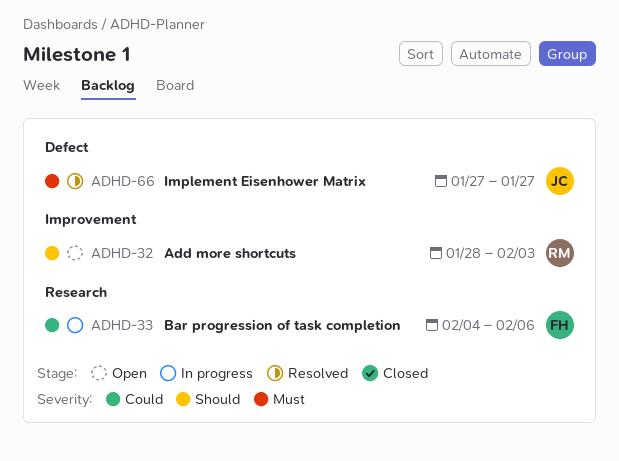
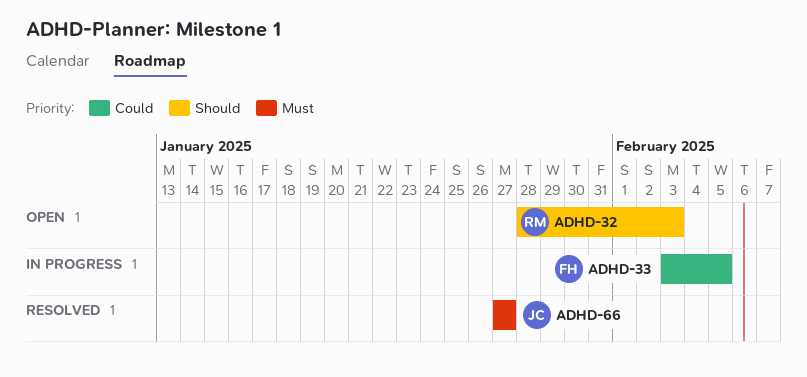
ADHD-33, start: Feb 4 -> Feb 3
ADHD-33, due: Feb 6 -> Feb 5

